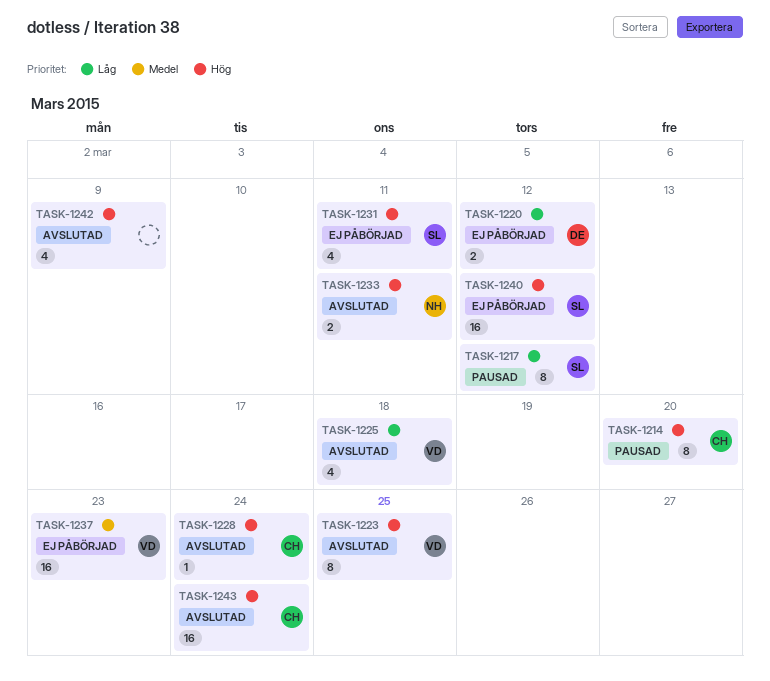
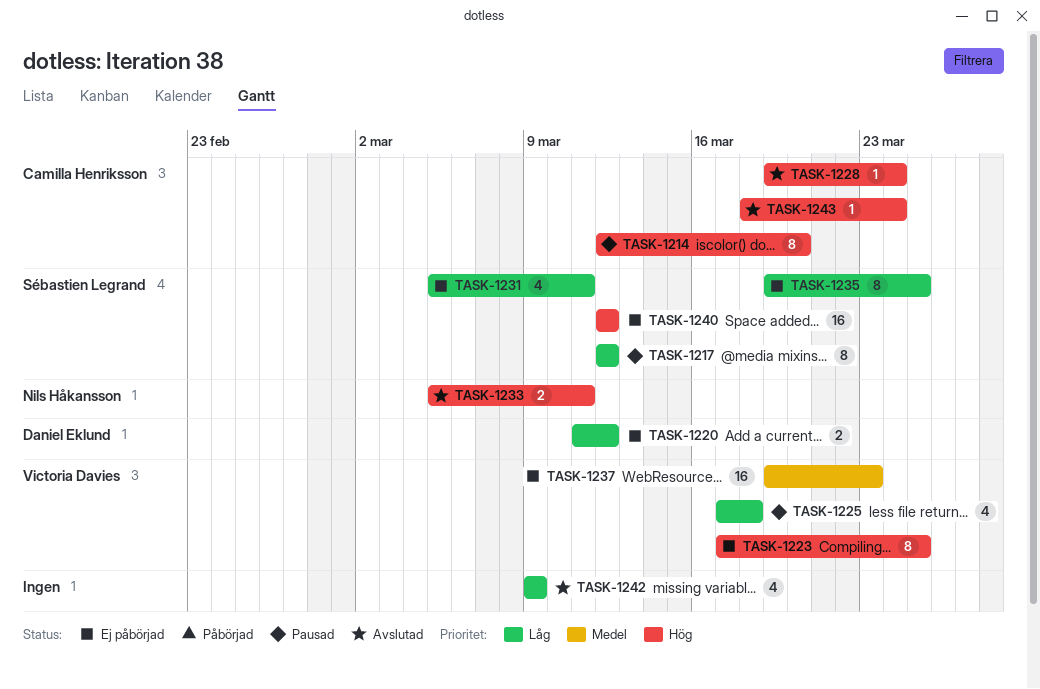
TASK-1223, status: Avslutad -> Ej påbörjad
TASK-1225, status: Avslutad -> Pausad
TASK-1231, priority: Hög -> Låg
TASK-1235: none -> present
TASK-1242, priority: Hög -> Låg
TASK-1243, estimate: 16 -> 1

